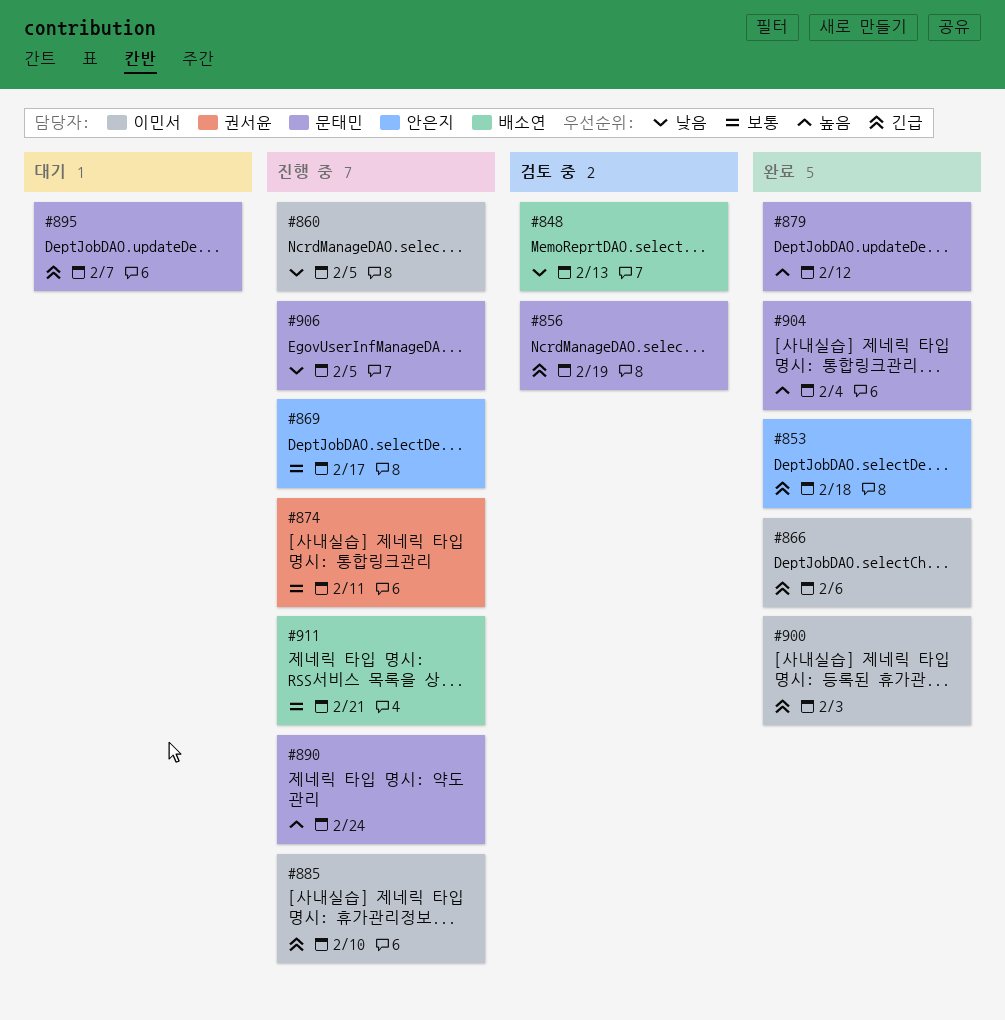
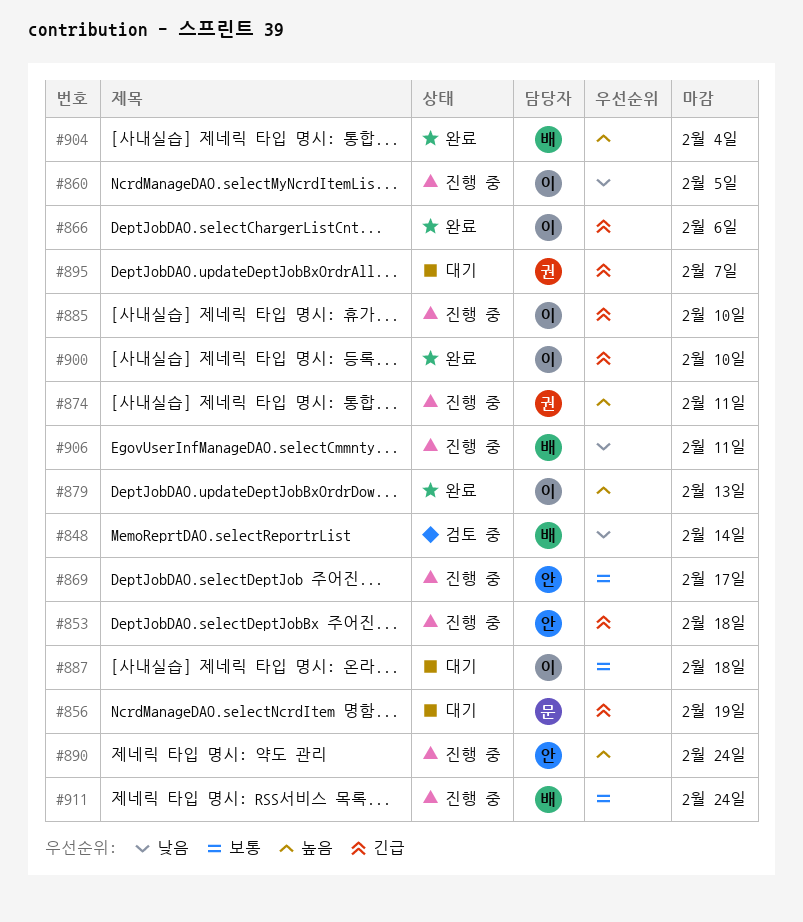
#848, due: Feb 13 -> Feb 14
#853, status: 완료 -> 진행 중
#856, status: 검토 중 -> 대기
#874, priority: 보통 -> 높음
#879, owner: 문태민 -> 이민서
#879, due: Feb 12 -> Feb 13
#887: none -> present
#890, owner: 문태민 -> 안은지
#895, owner: 문태민 -> 권서윤
#900, due: Feb 3 -> Feb 10
#904, owner: 문태민 -> 배소연
#906, owner: 문태민 -> 배소연
#906, due: Feb 5 -> Feb 11
#911, due: Feb 21 -> Feb 24

